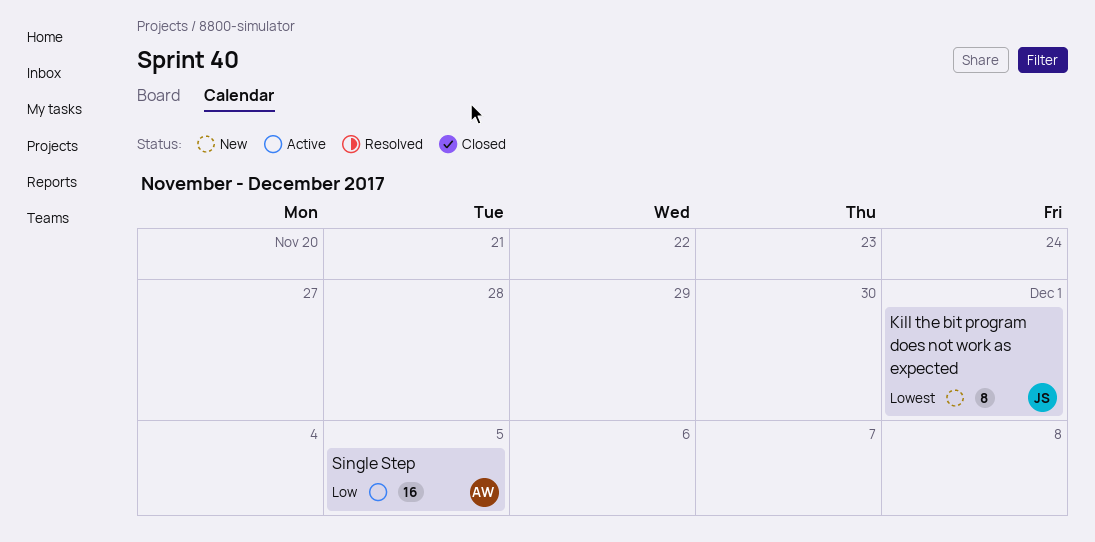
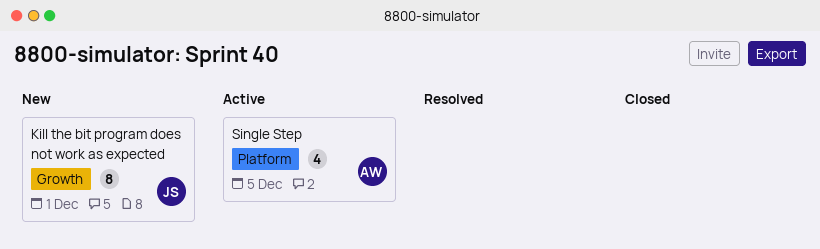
Single Step, estimate: 16 -> 4

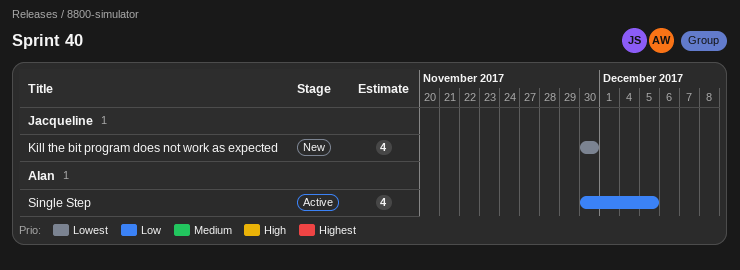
Kill the bit program does not work as expected, estimate: 8 -> 4
Kill the bit program does not work as expected, due: Dec 1 -> Nov 30

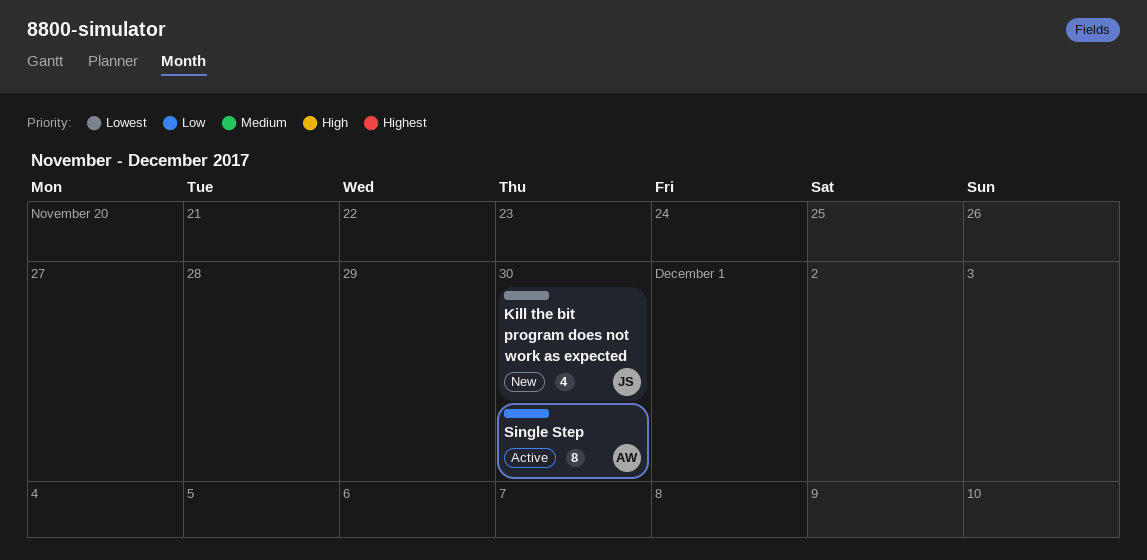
Single Step, estimate: 4 -> 8
Single Step, due: Dec 5 -> Nov 30

